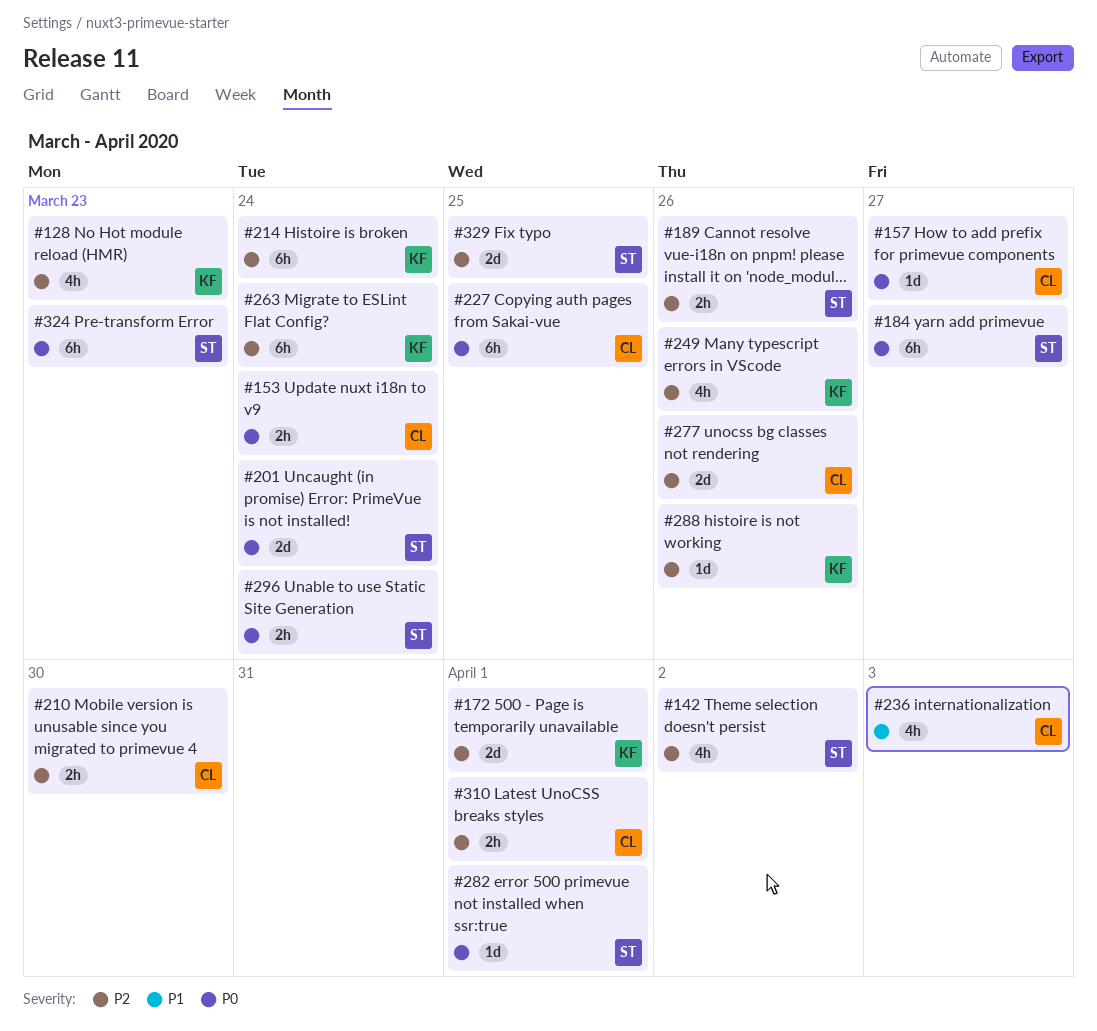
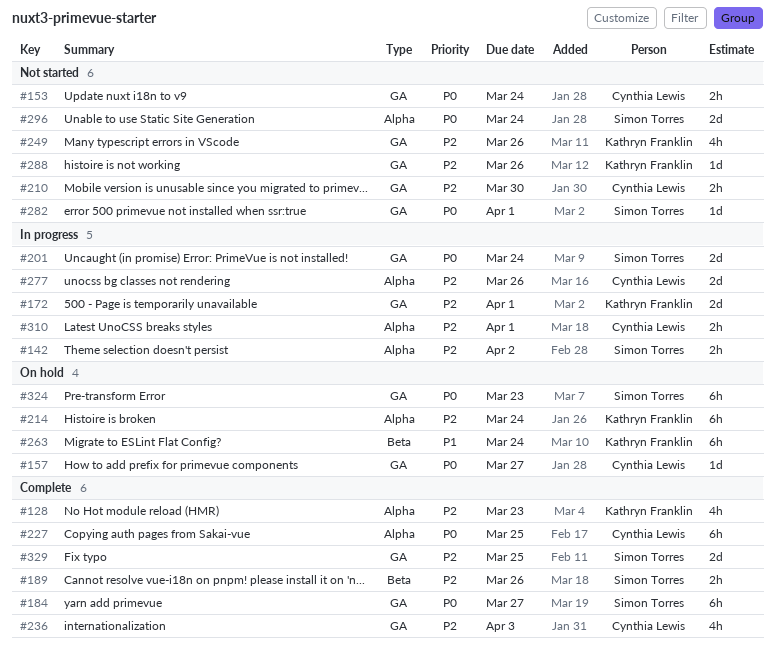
#142, estimate: 4h -> 2h
#236, priority: P1 -> P2
#263, priority: P2 -> P1
#296, estimate: 2h -> 2d

